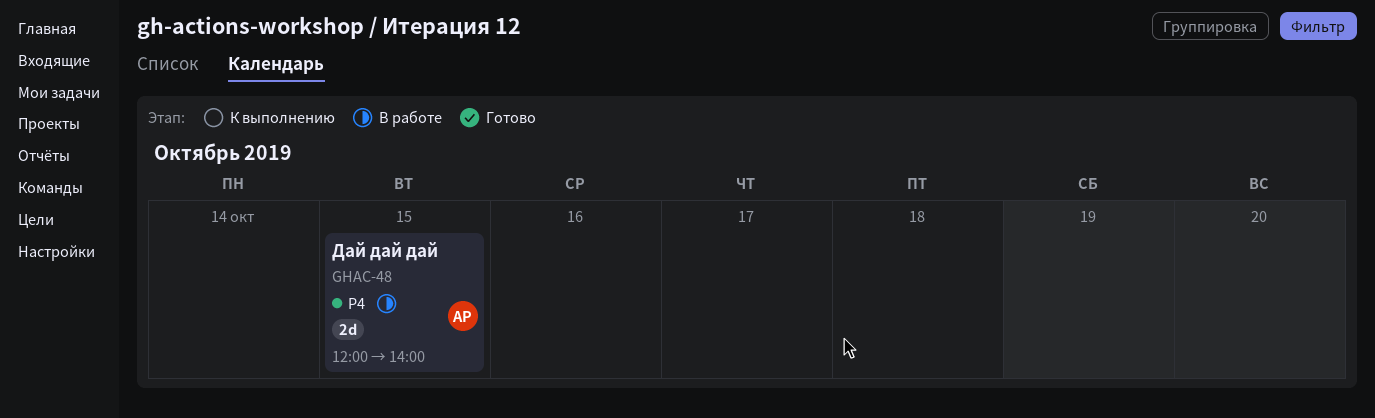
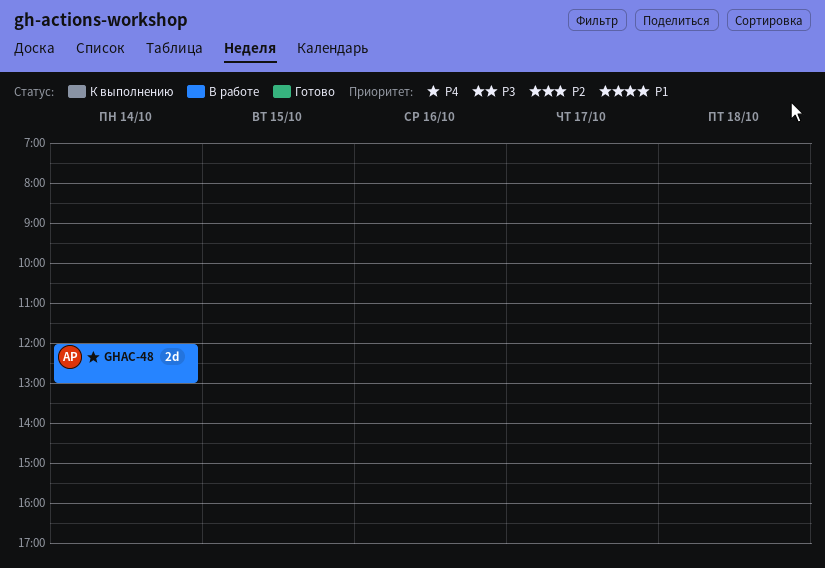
GHAC-48, day: Oct 15 -> Oct 14
GHAC-48, ends: 14:00 -> 13:00

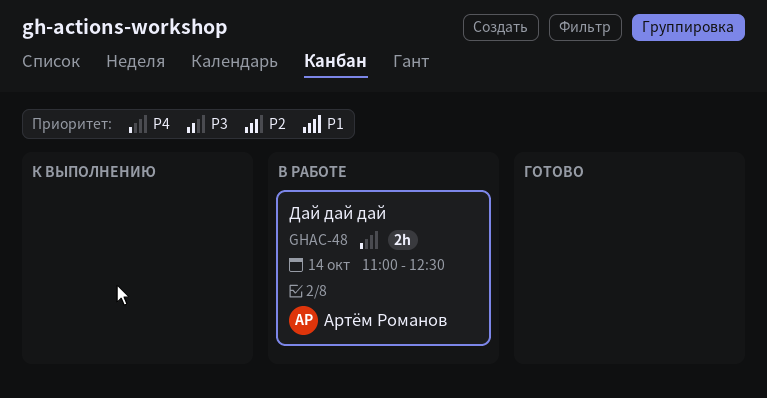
GHAC-48, estimate: 2d -> 2h
GHAC-48, begins: 12:00 -> 11:00
GHAC-48, ends: 13:00 -> 12:30

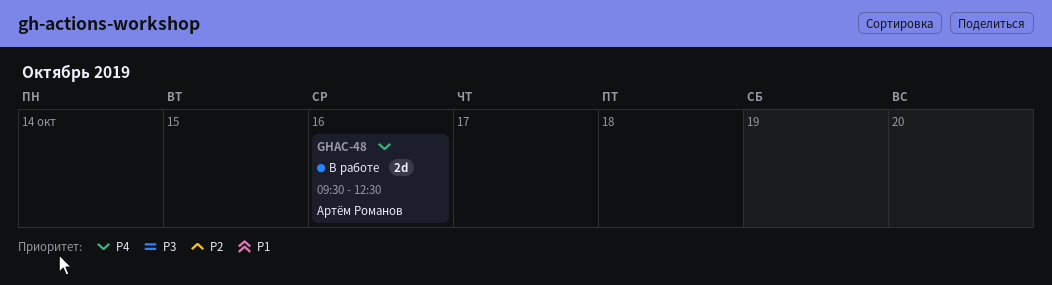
GHAC-48, estimate: 2h -> 2d
GHAC-48, day: Oct 14 -> Oct 16
GHAC-48, begins: 11:00 -> 09:30

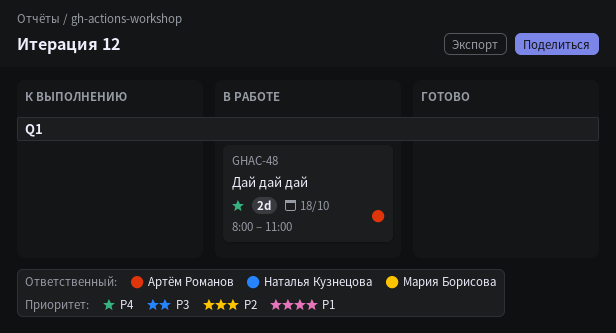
GHAC-48, day: Oct 16 -> Oct 18
GHAC-48, begins: 09:30 -> 08:00
GHAC-48, ends: 12:30 -> 11:00

